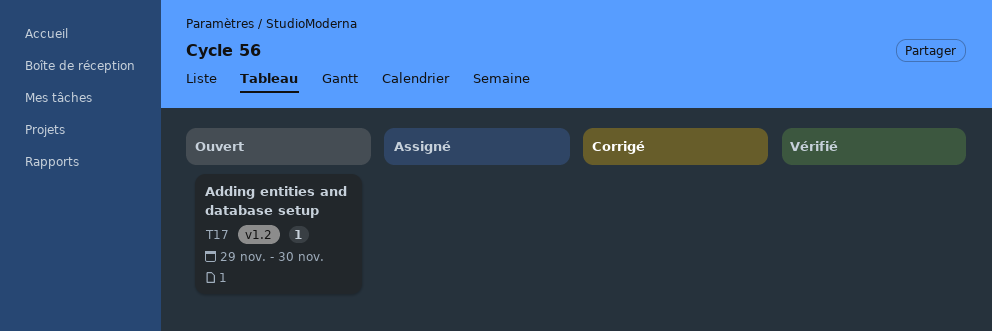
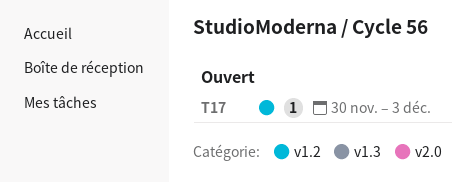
T17, start: Nov 29 -> Nov 30
T17, due: Nov 30 -> Dec 3

